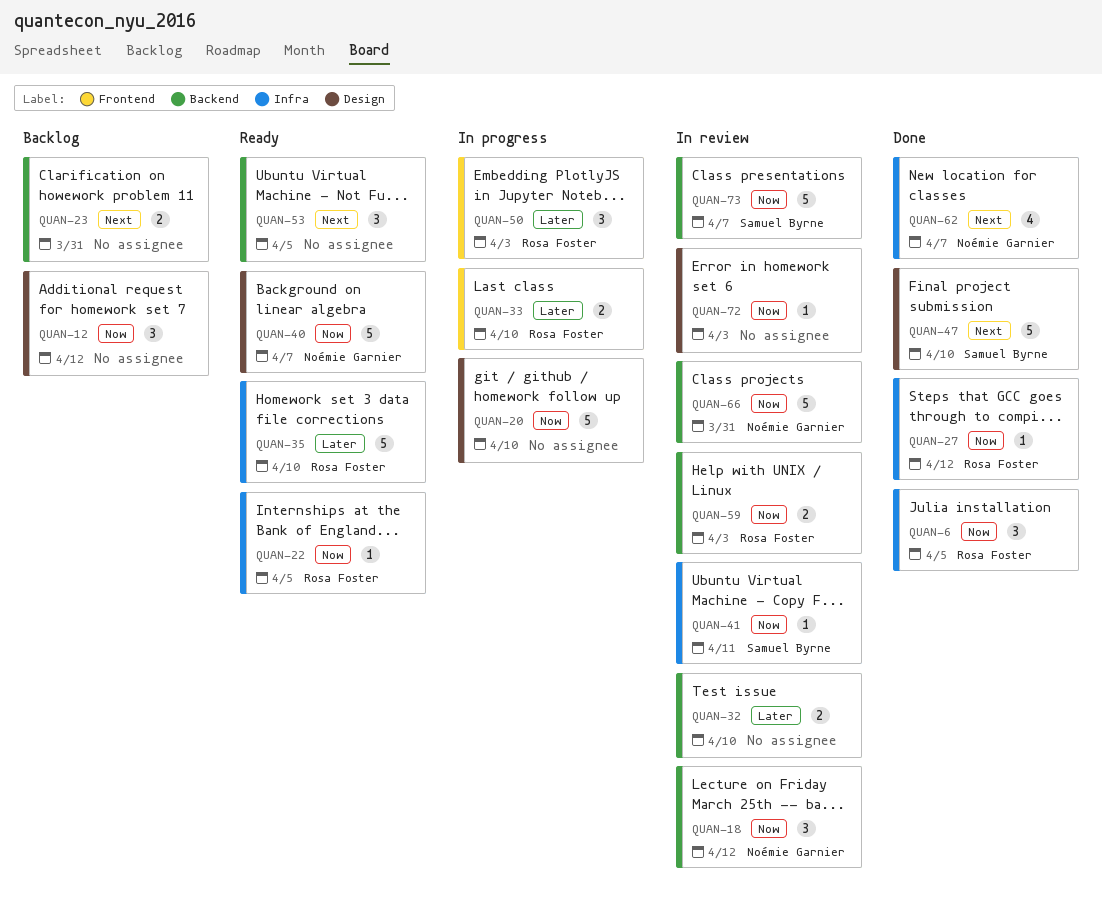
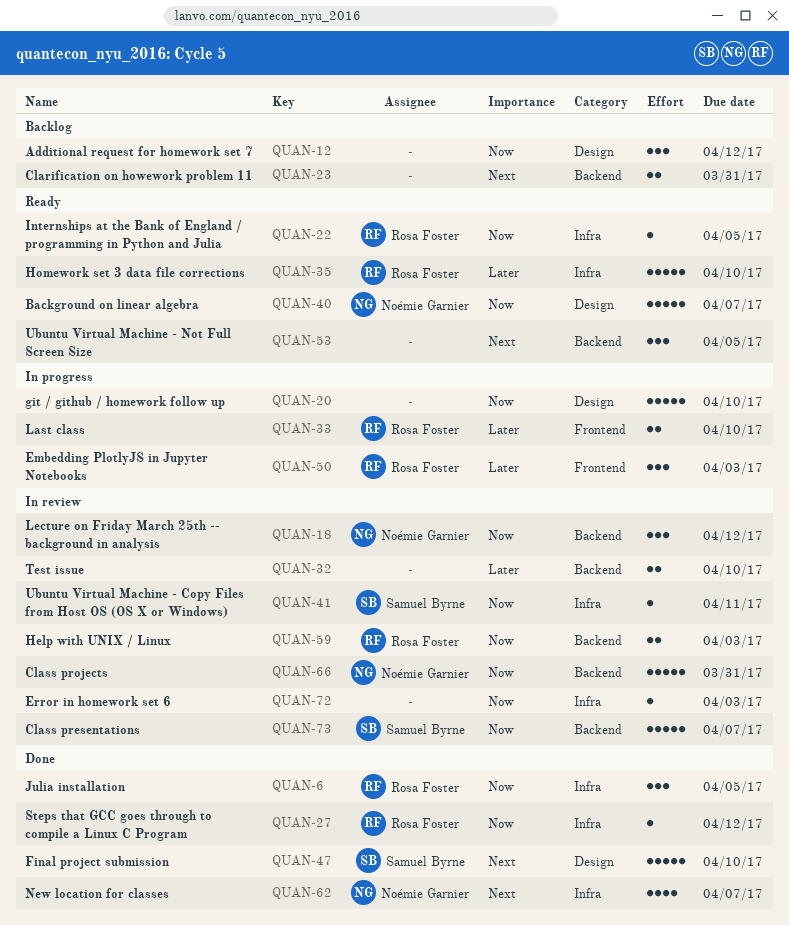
QUAN-72, label: Design -> Infra

